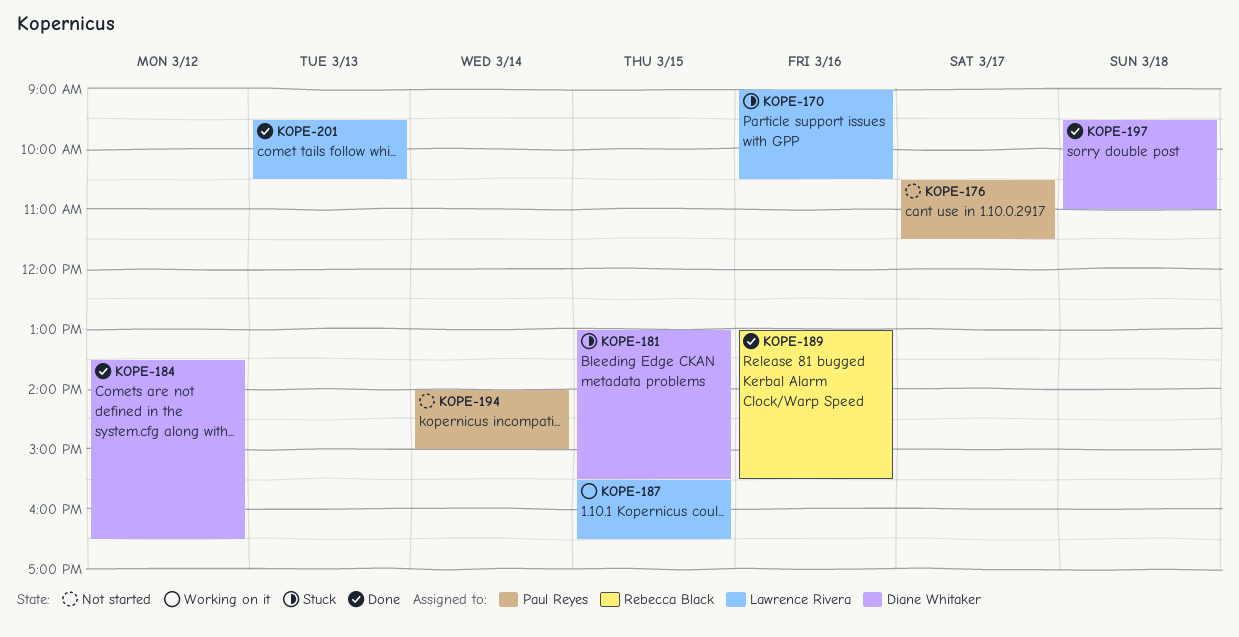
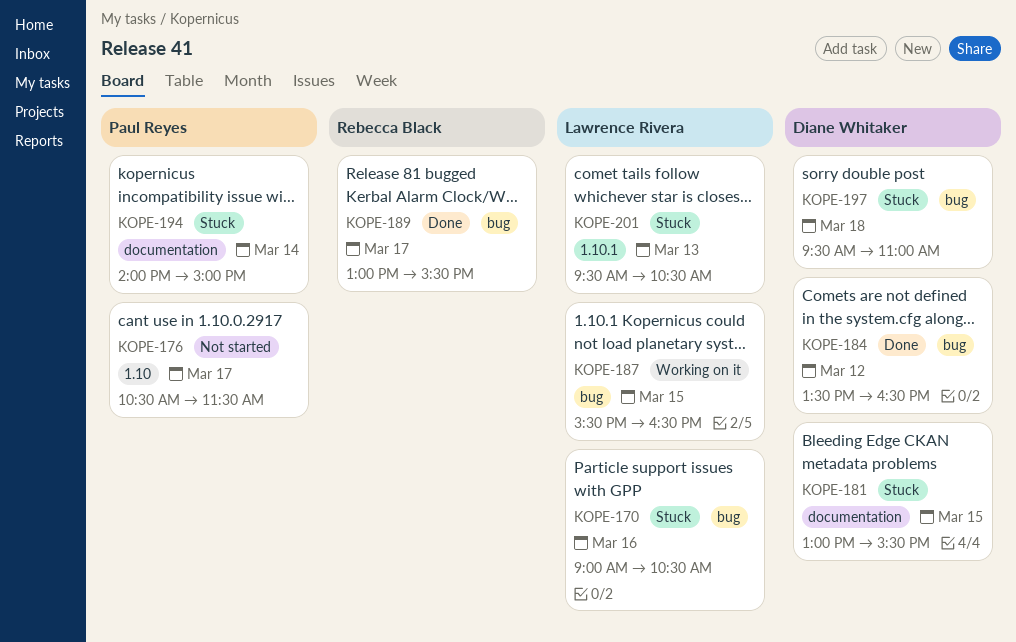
KOPE-189, day: Mar 16 -> Mar 17
KOPE-194, status: Not started -> Stuck
KOPE-197, status: Done -> Stuck
KOPE-201, status: Done -> Stuck

